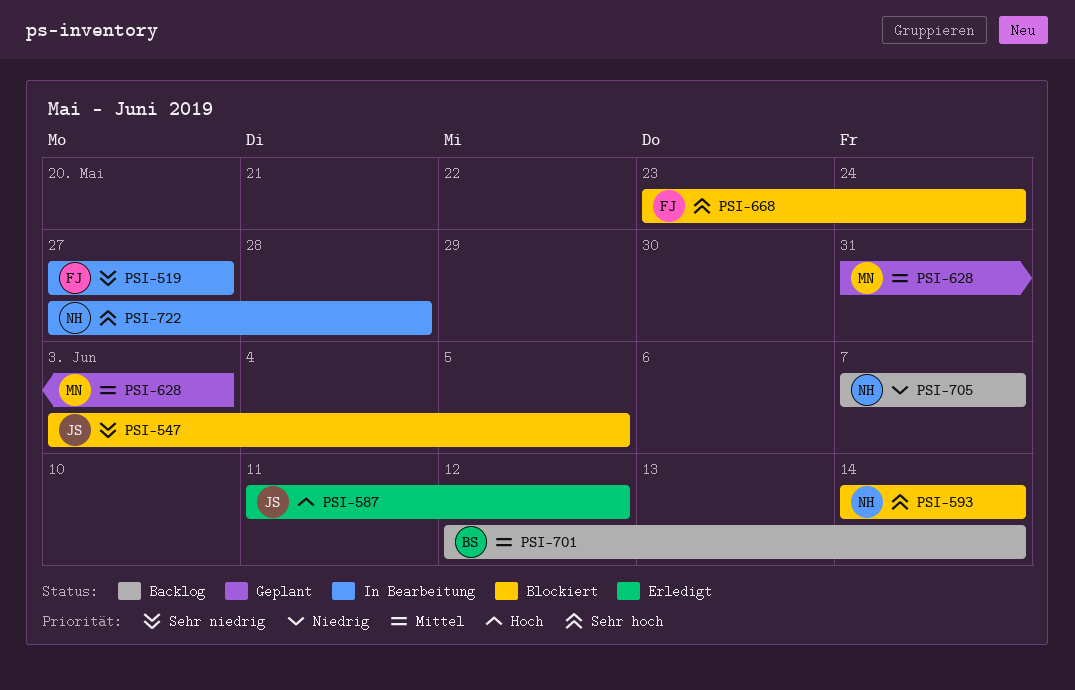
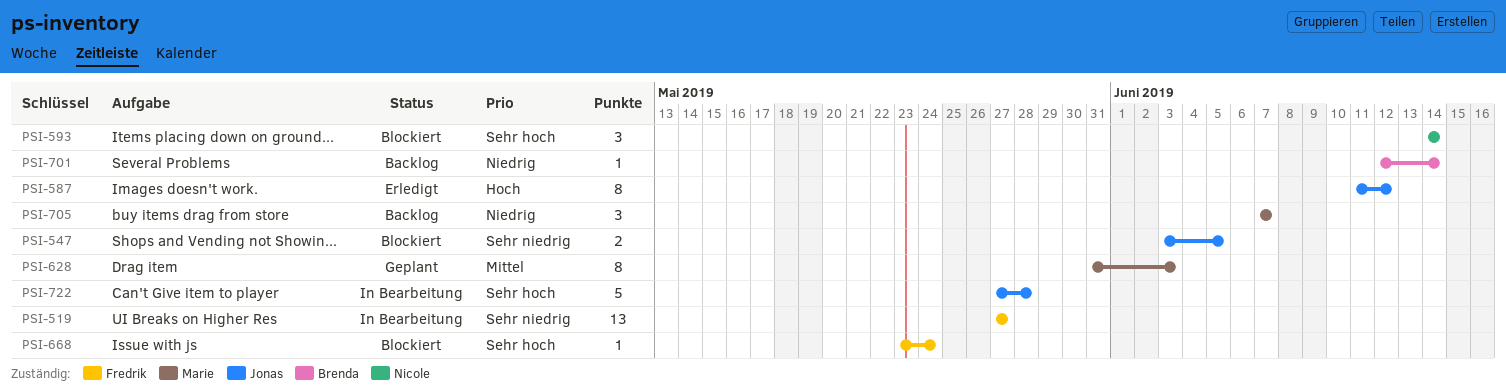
PSI-701, priority: Mittel -> Niedrig
PSI-705, owner: Nicole -> Marie
PSI-722, owner: Nicole -> Jonas

